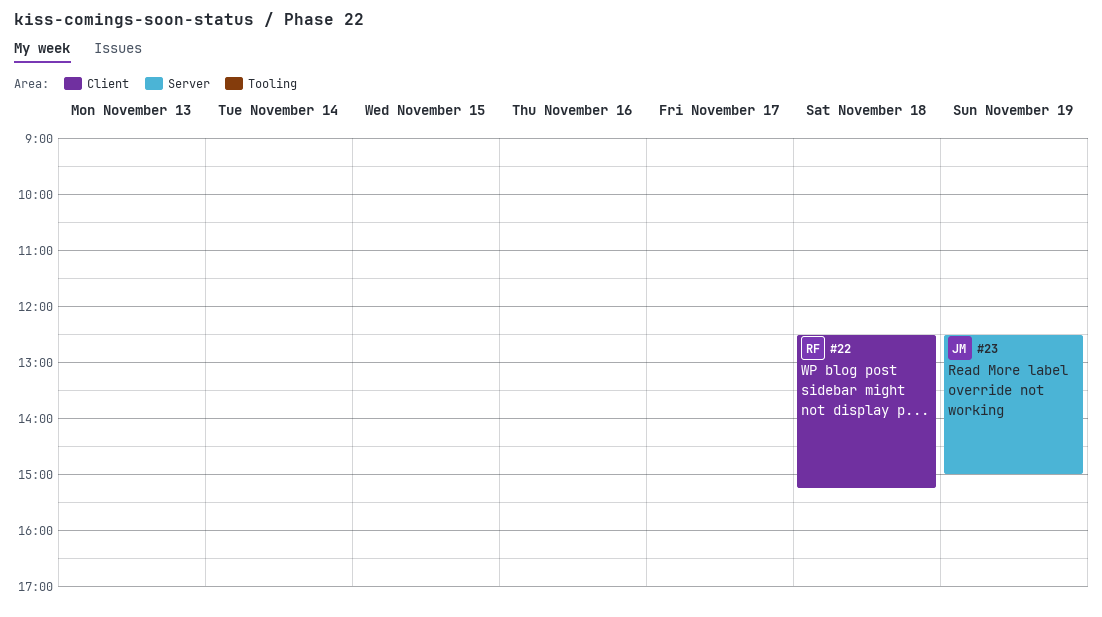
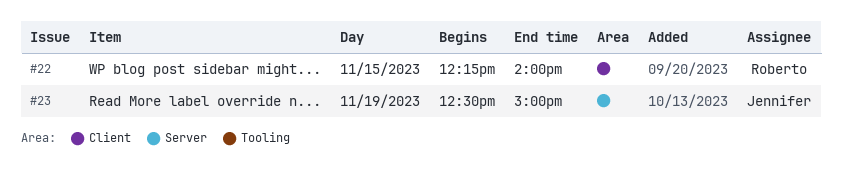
#22, day: Nov 18 -> Nov 15
#22, begins: 12:30 -> 12:15
#22, ends: 15:15 -> 14:00

